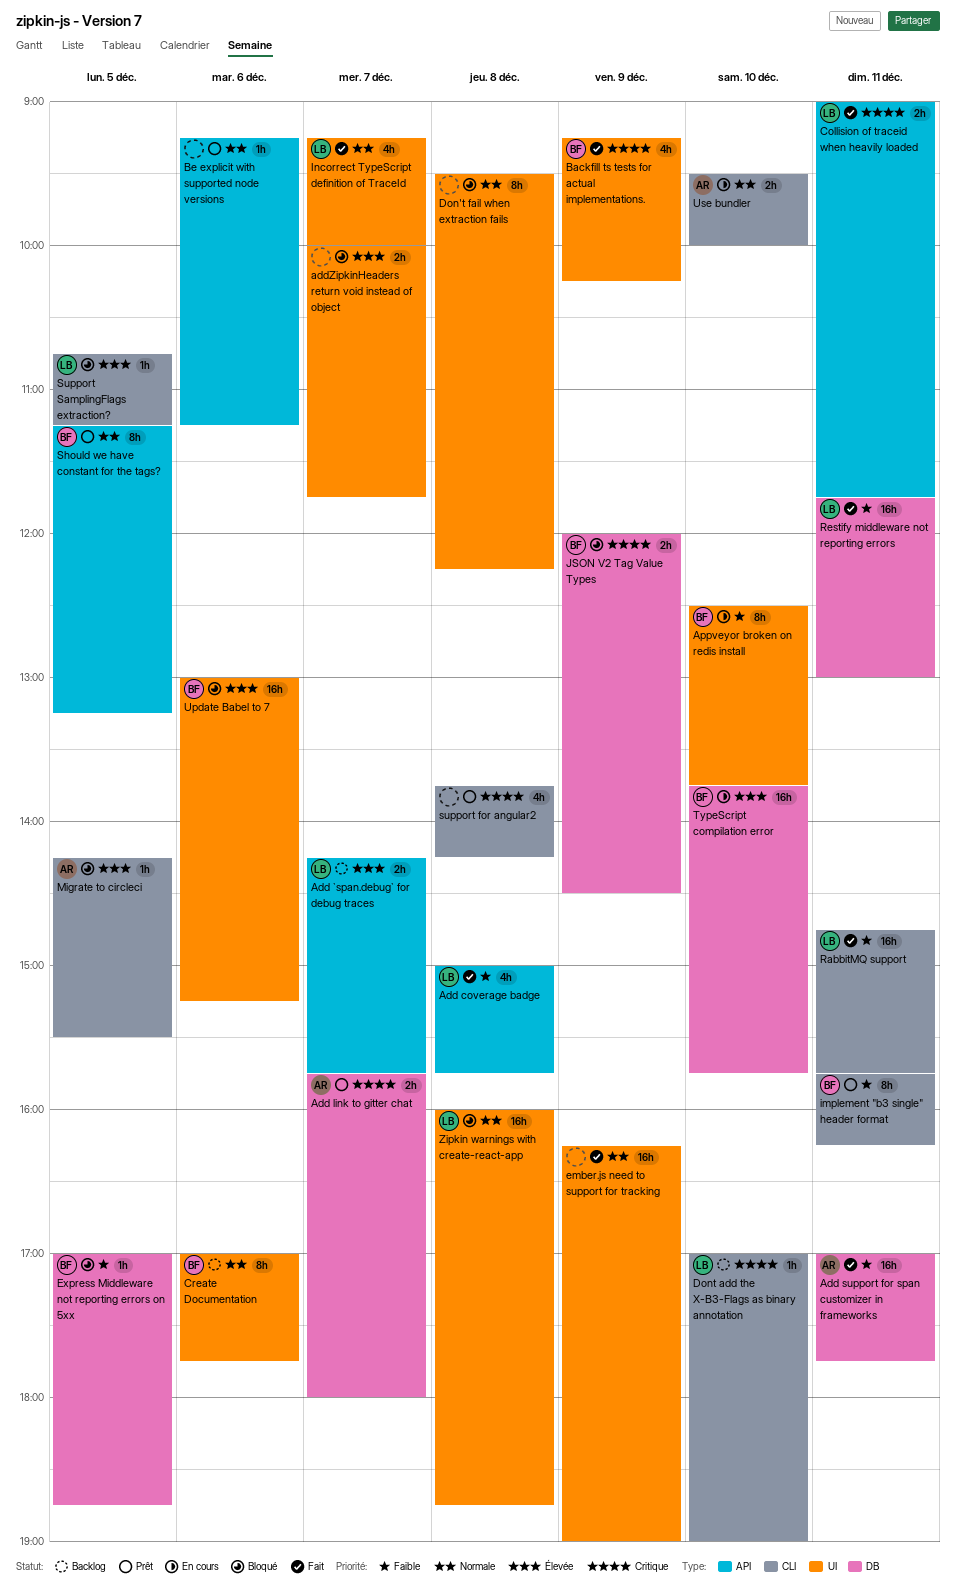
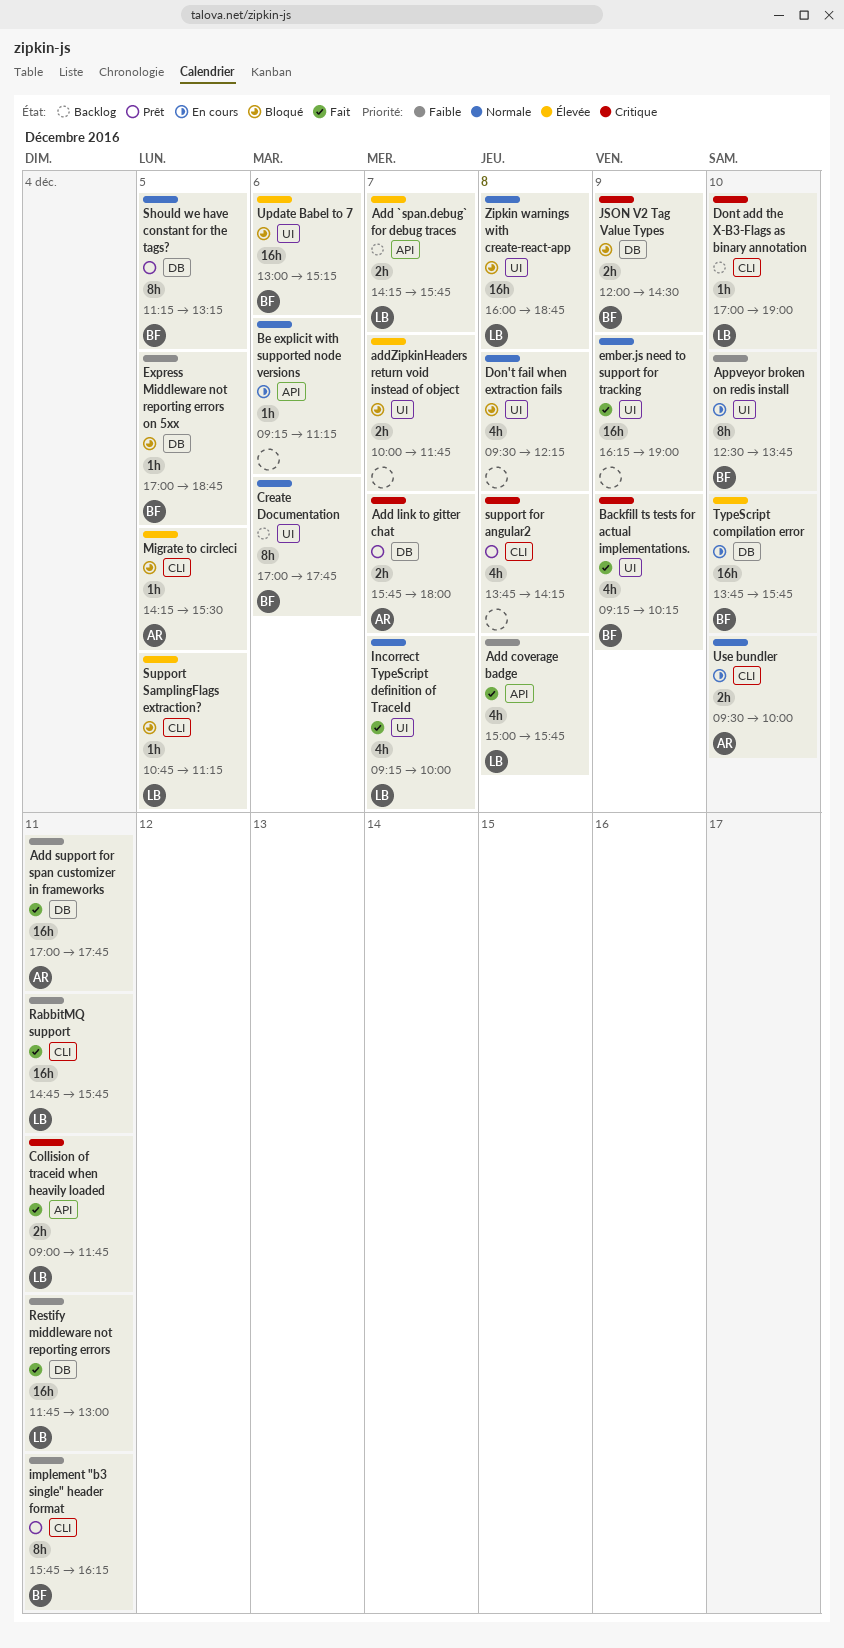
Be explicit with supported node versions, status: Prêt -> En cours
Don't fail when extraction fails, estimate: 8h -> 4h
Should we have constant for the tags?, label: API -> DB

